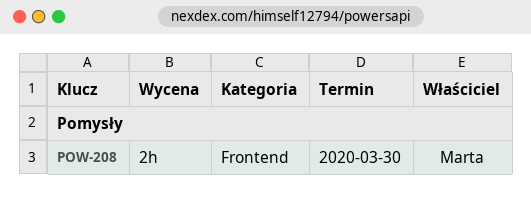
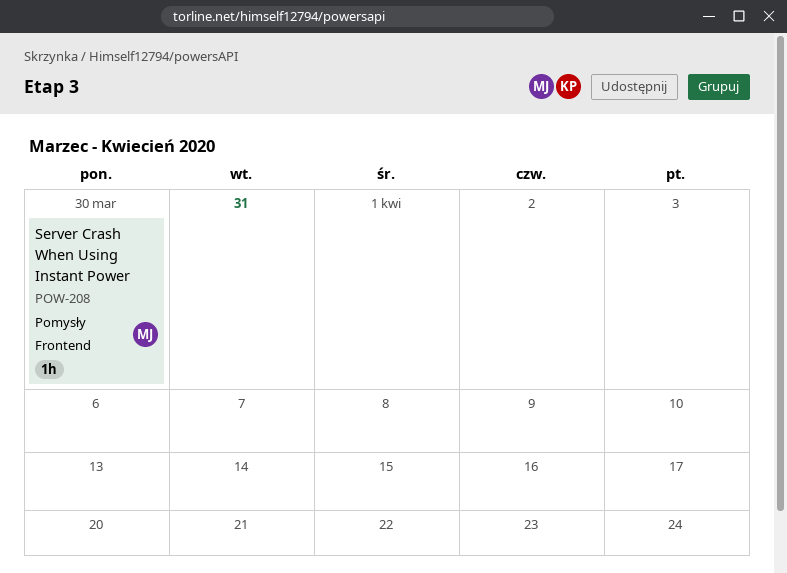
POW-208, estimate: 2h -> 1h

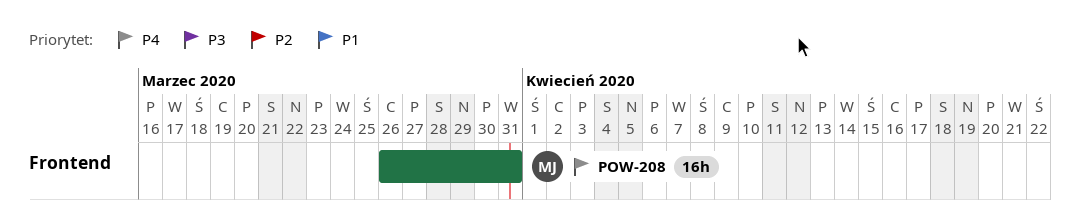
POW-208, estimate: 1h -> 16h
POW-208, due: Mar 30 -> Mar 31

